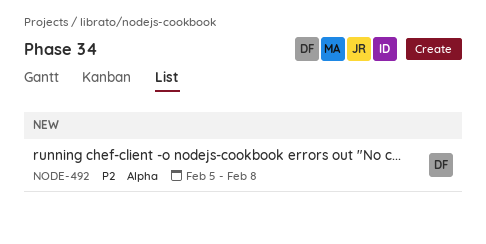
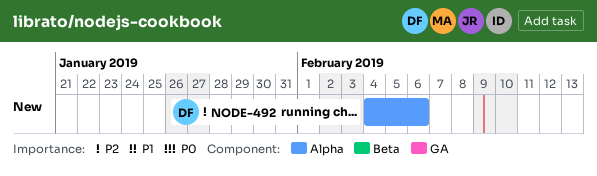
NODE-492, start: Feb 5 -> Feb 4
NODE-492, due: Feb 8 -> Feb 6

